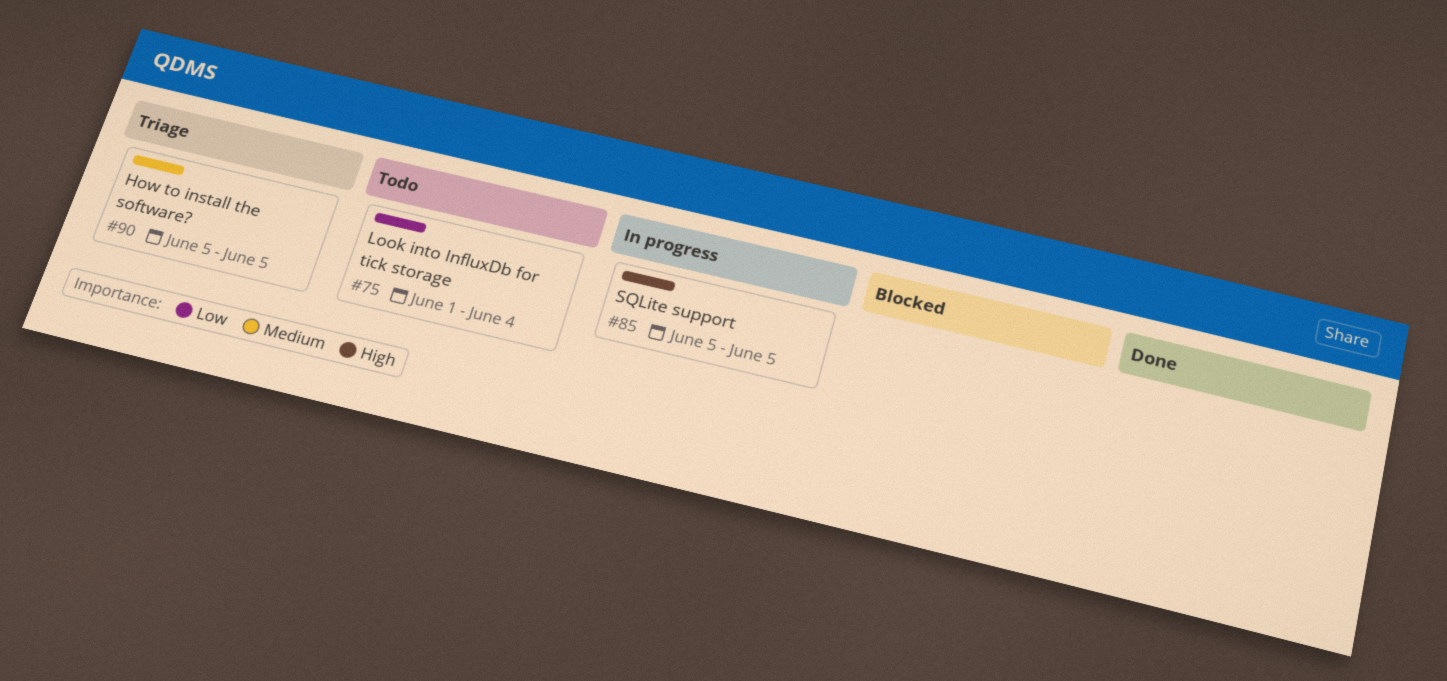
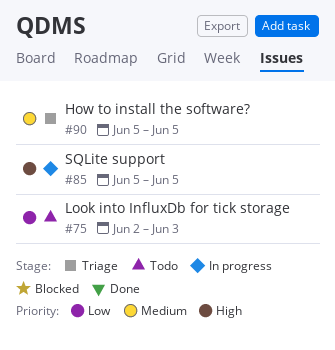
#75, start: Jun 1 -> Jun 2
#75, due: Jun 4 -> Jun 3

